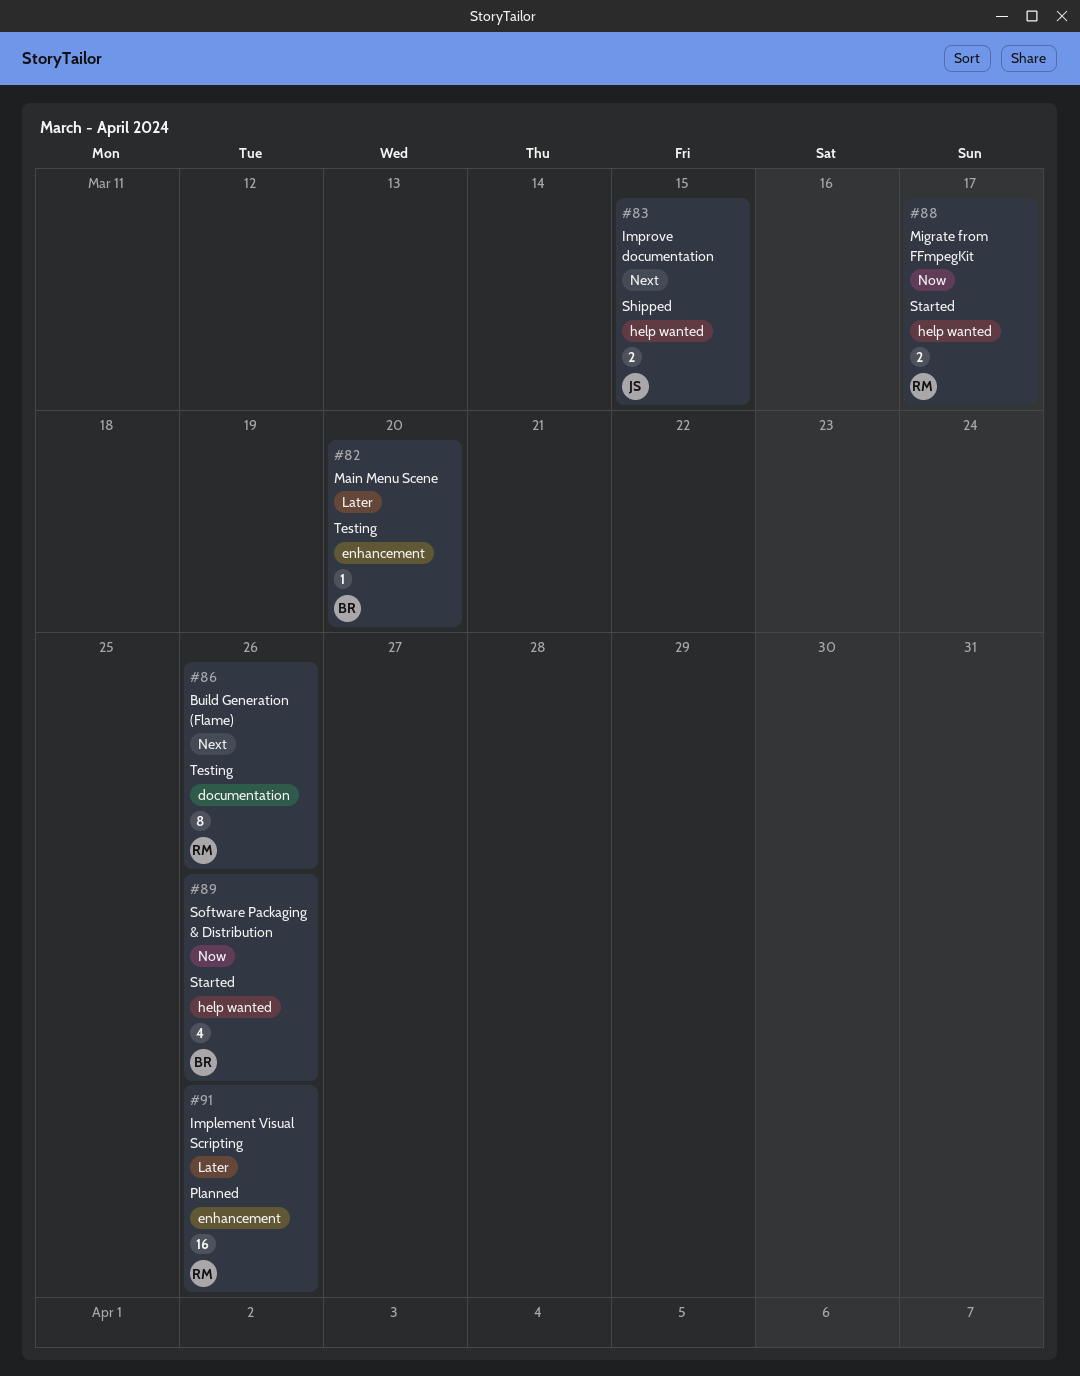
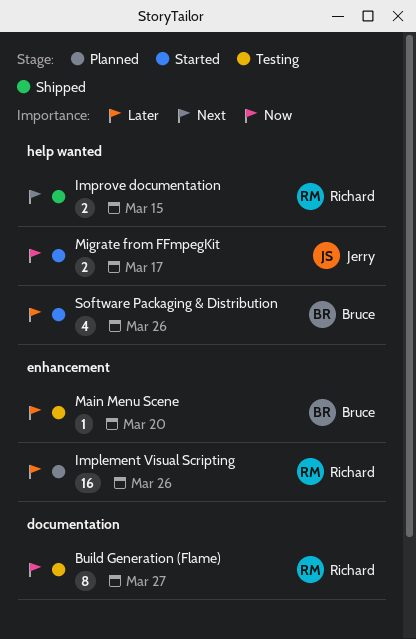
Build Generation (Flame), priority: Next -> Now
Build Generation (Flame), due: Mar 26 -> Mar 27
Improve documentation, owner: Jerry -> Richard
Migrate from FFmpegKit, owner: Richard -> Jerry
Software Packaging & Distribution, priority: Now -> Later

